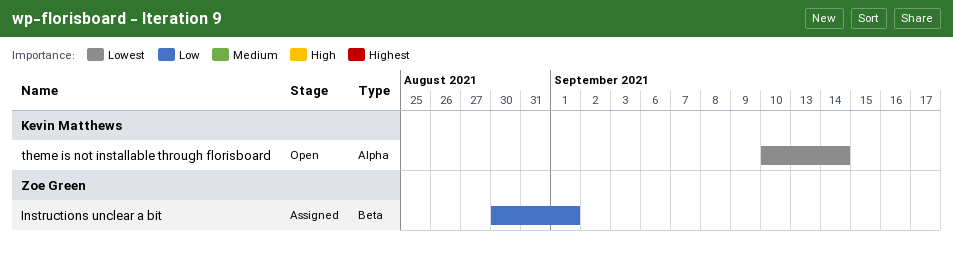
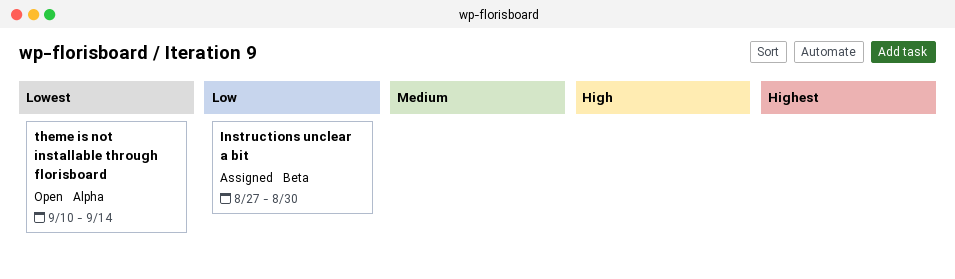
Instructions unclear a bit, start: Aug 30 -> Aug 27
Instructions unclear a bit, due: Sep 1 -> Aug 30

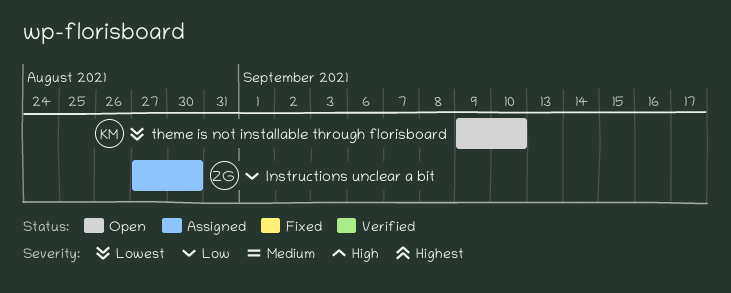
theme is not installable through florisboard, start: Sep 10 -> Sep 9
theme is not installable through florisboard, due: Sep 14 -> Sep 10

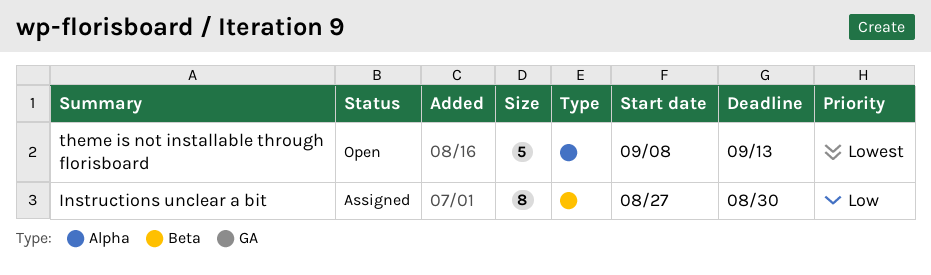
theme is not installable through florisboard, start: Sep 9 -> Sep 8
theme is not installable through florisboard, due: Sep 10 -> Sep 13

